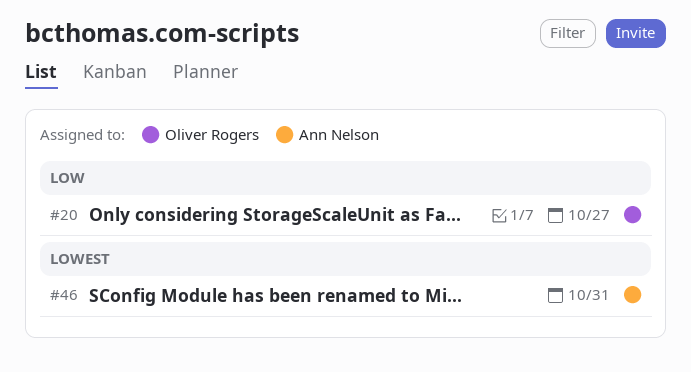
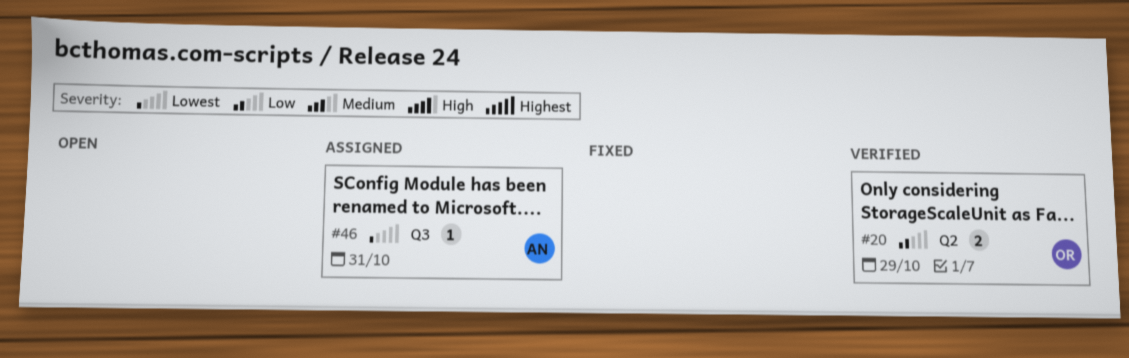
#20, due: Oct 27 -> Oct 29

